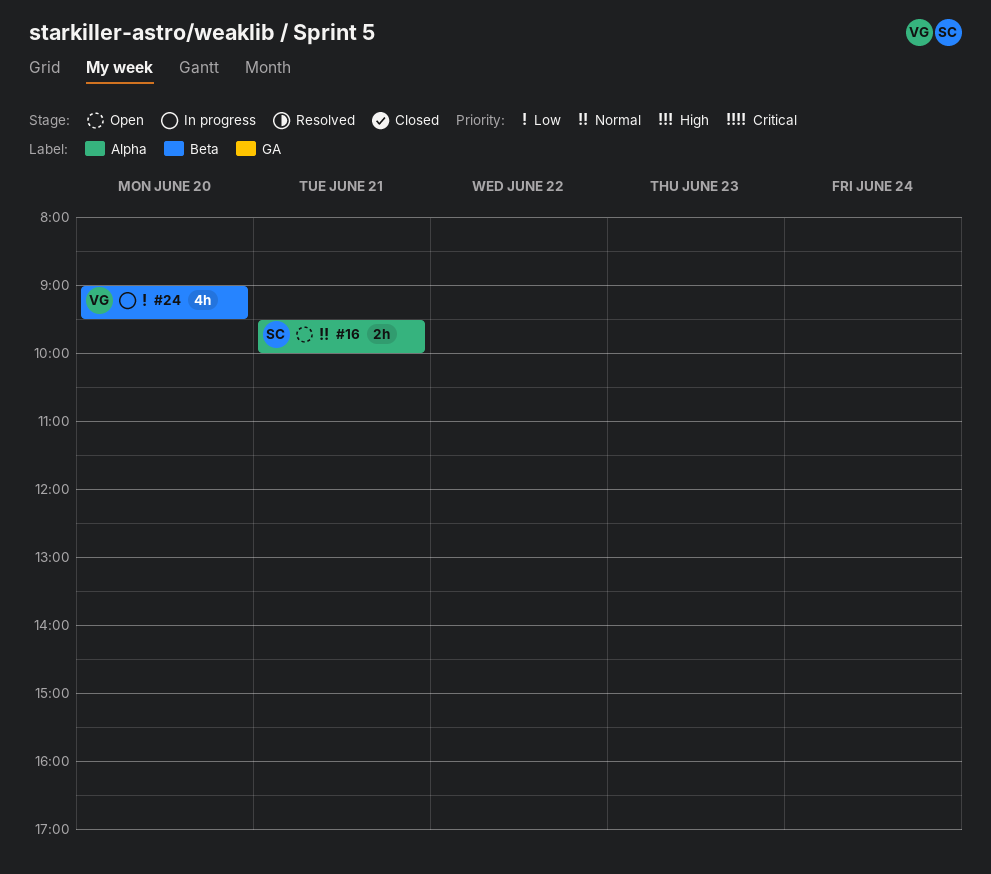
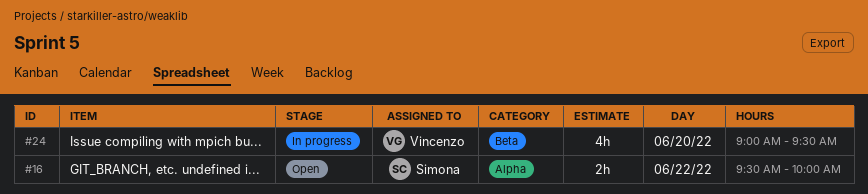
#16, day: Jun 21 -> Jun 22

